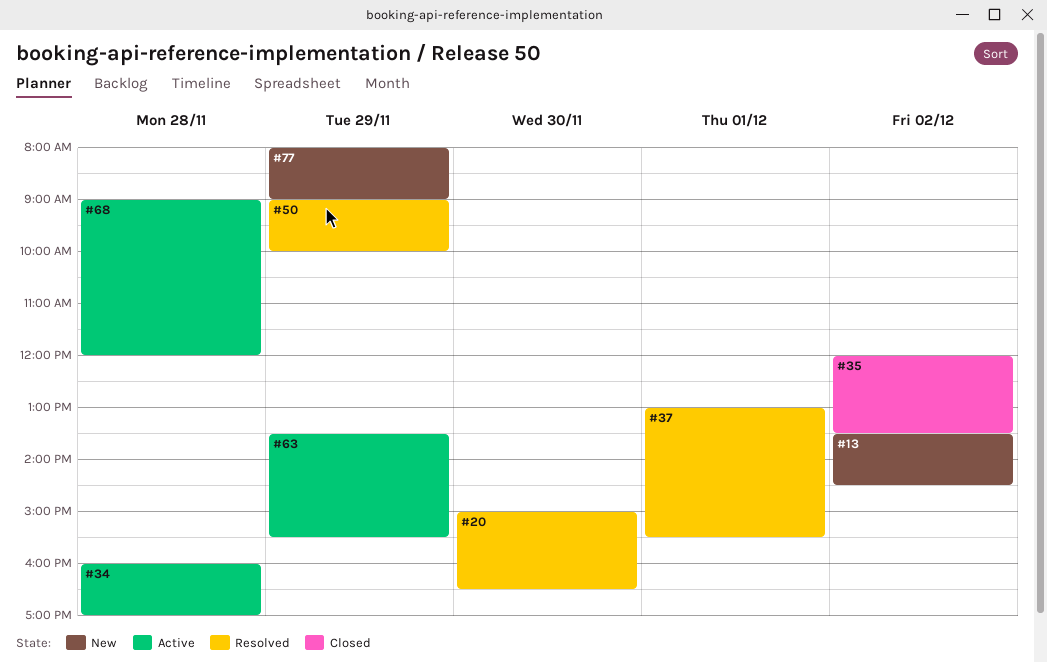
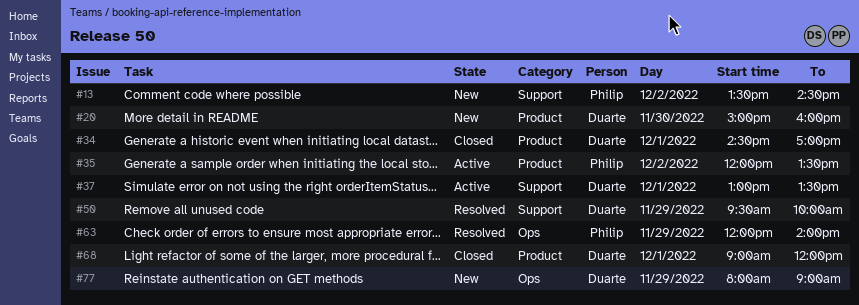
#20, status: Resolved -> New
#20, ends: 16:30 -> 16:00
#34, status: Active -> Closed
#34, day: Nov 28 -> Dec 1
#34, begins: 16:00 -> 14:30
#35, status: Closed -> Active
#37, status: Resolved -> Active
#37, ends: 15:30 -> 13:30
#50, begins: 09:00 -> 09:30
#63, status: Active -> Resolved
#63, begins: 13:30 -> 12:00
#63, ends: 15:30 -> 14:00
#68, status: Active -> Closed
#68, day: Nov 28 -> Dec 1

